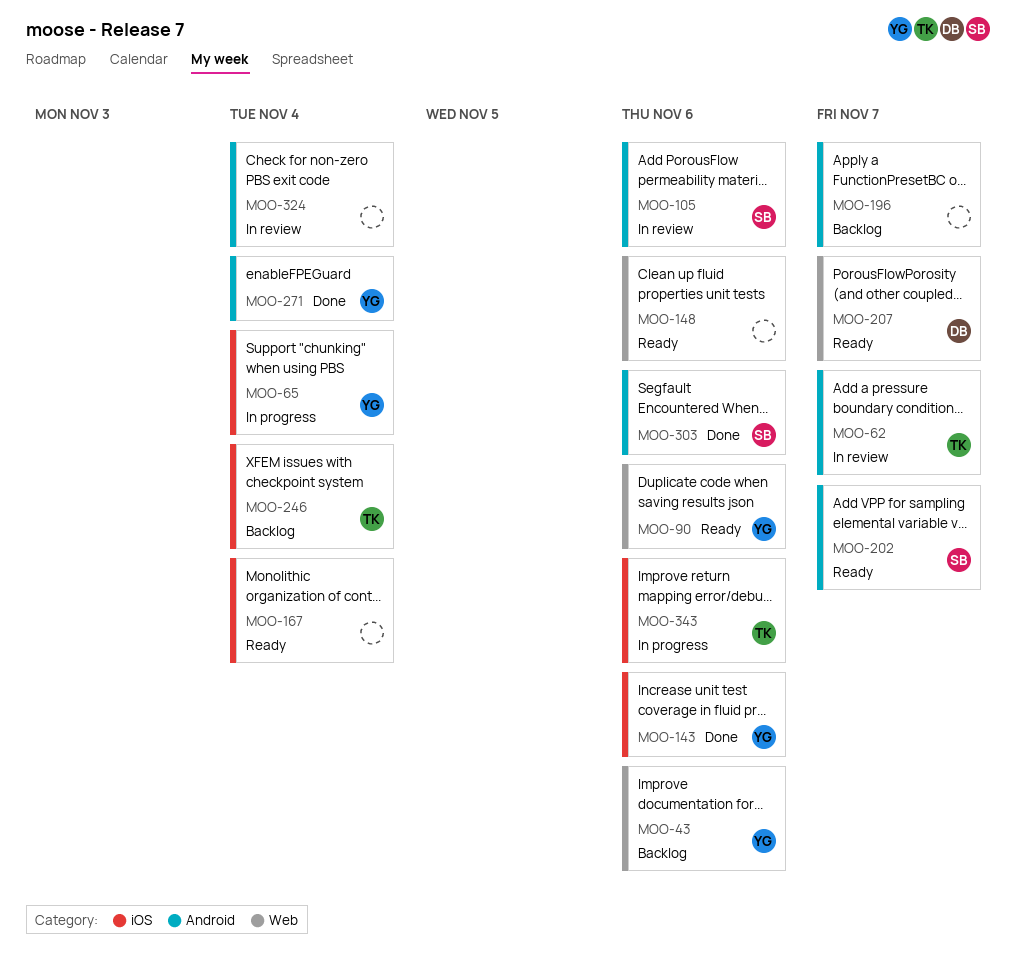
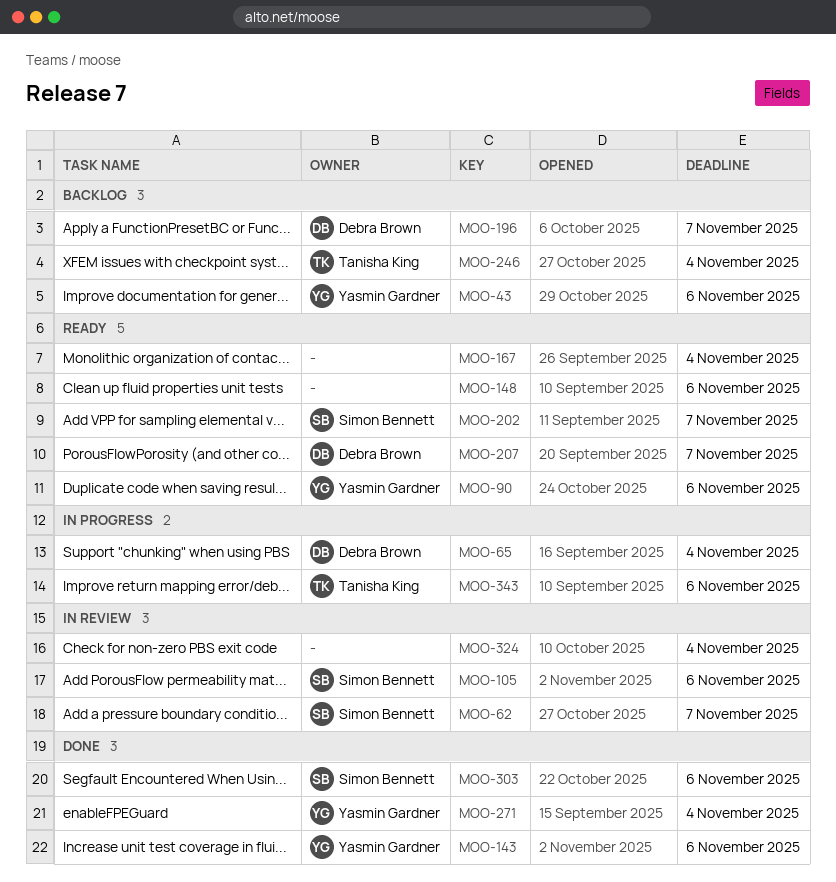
MOO-62, owner: Tanisha King -> Simon Bennett
MOO-65, owner: Yasmin Gardner -> Debra Brown
MOO-196, owner: none -> Debra Brown

